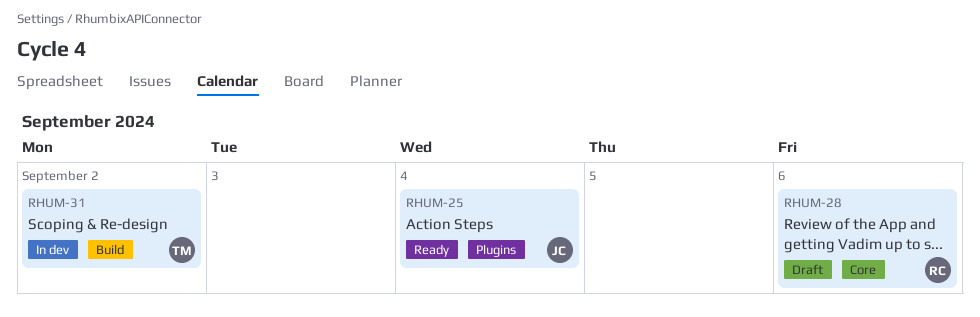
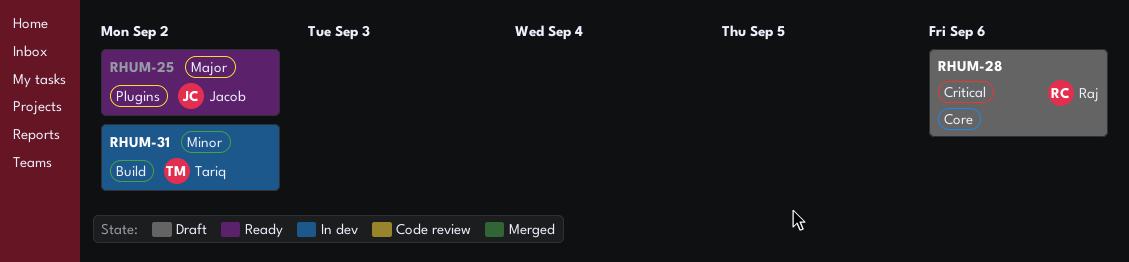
RHUM-25, due: Sep 4 -> Sep 2

